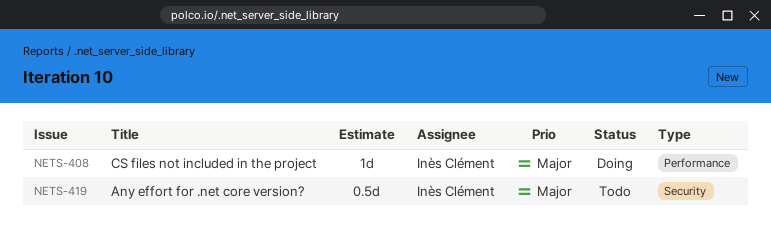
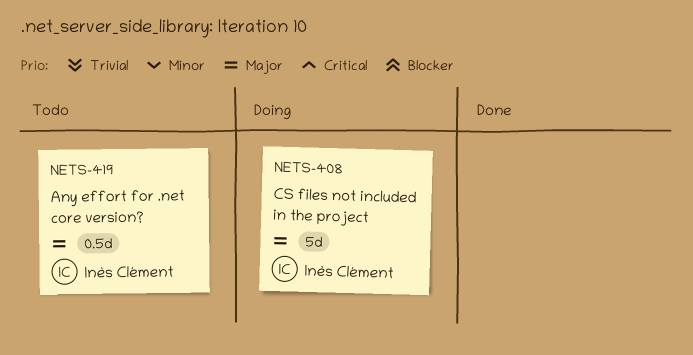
NETS-408, estimate: 1d -> 5d

